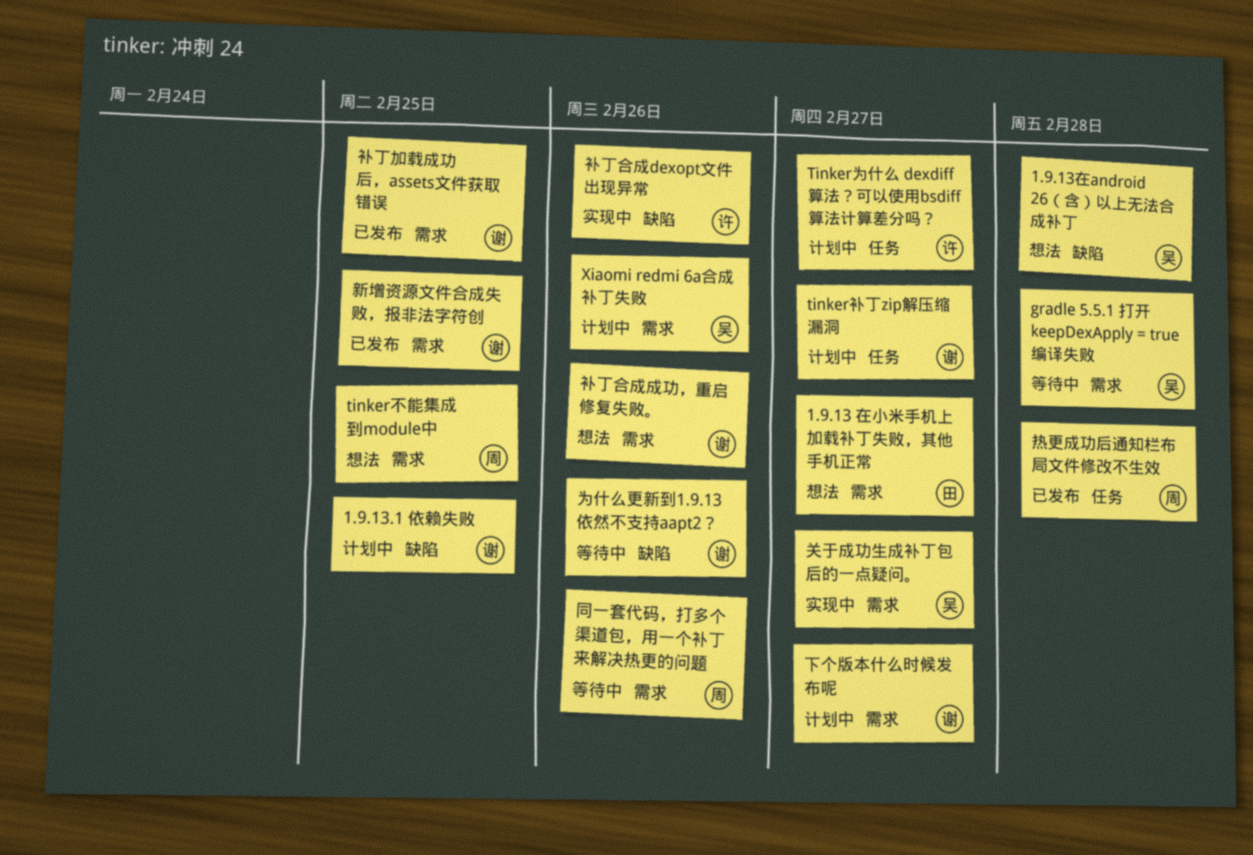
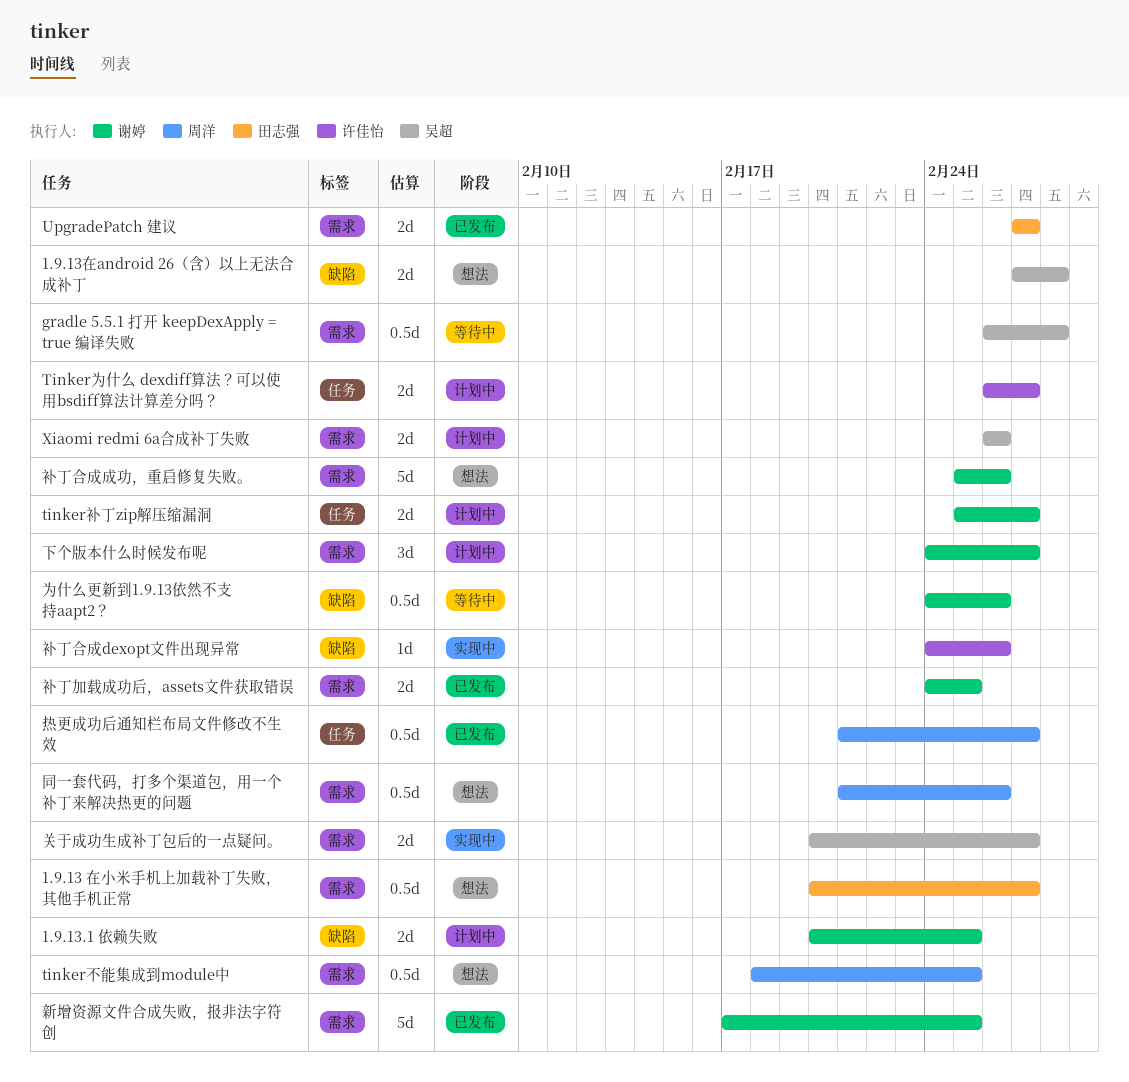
UpgradePatch 建议: none -> present
同一套代码，打多个渠道包，用一个补丁来解决热更的问题, status: 等待中 -> 想法
热更成功后通知栏布局文件修改不生效, due: Feb 28 -> Feb 27

